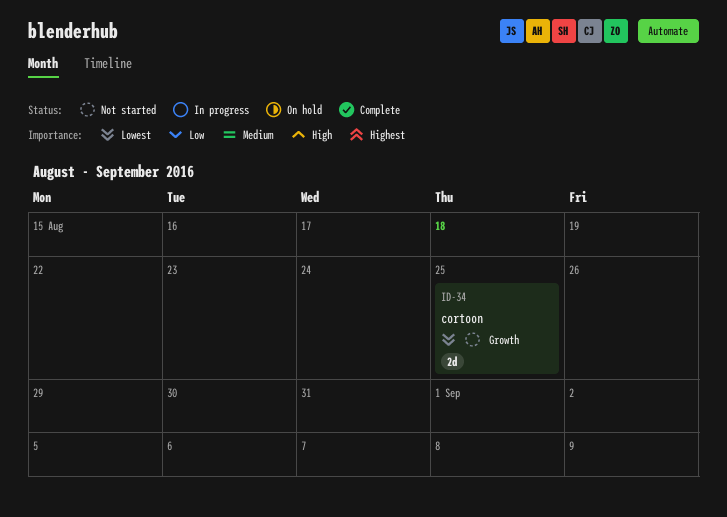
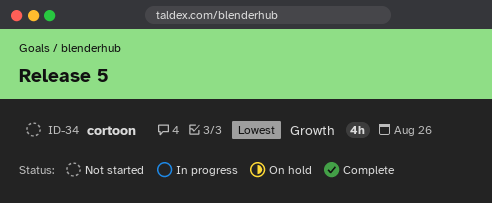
ID-34, estimate: 2d -> 4h
ID-34, due: Aug 25 -> Aug 26

